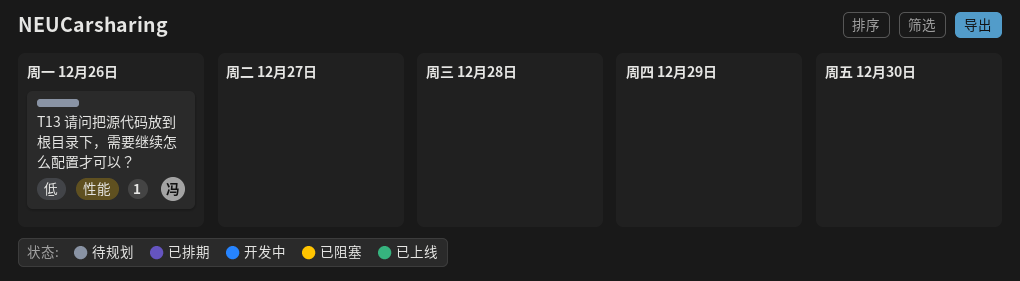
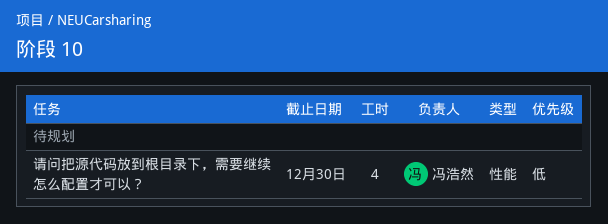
请问把源代码放到根目录下，需要继续怎么配置才可以？, estimate: 1 -> 4
请问把源代码放到根目录下，需要继续怎么配置才可以？, due: Dec 26 -> Dec 30

